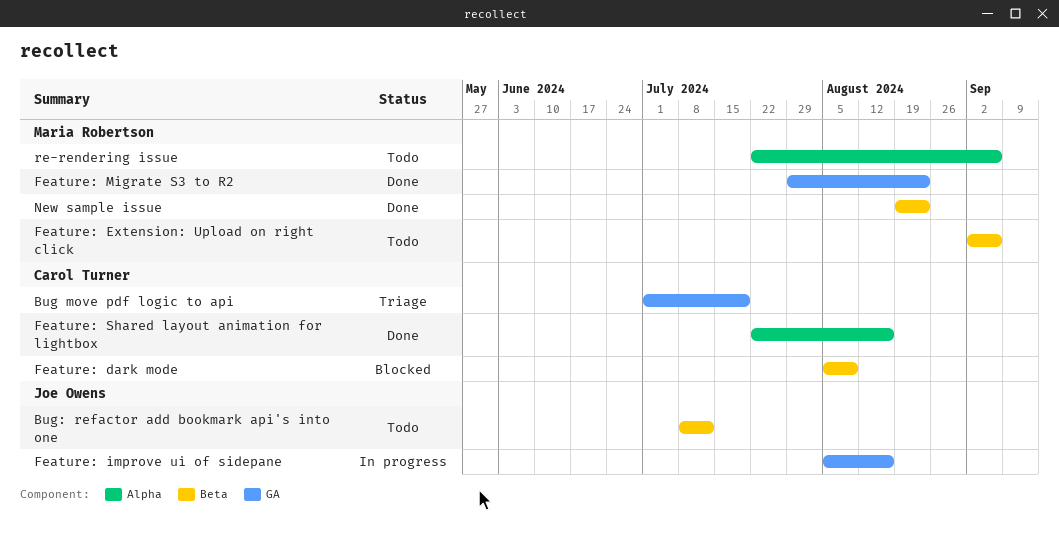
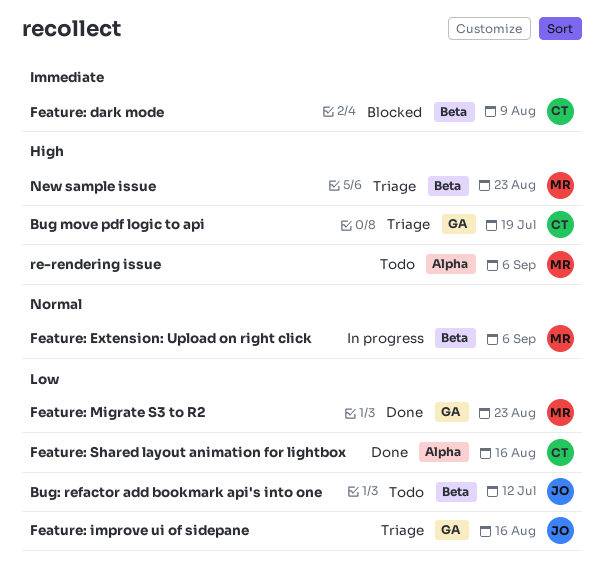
Feature: Extension: Upload on right click, status: Todo -> In progress
Feature: improve ui of sidepane, status: In progress -> Triage
New sample issue, status: Done -> Triage

